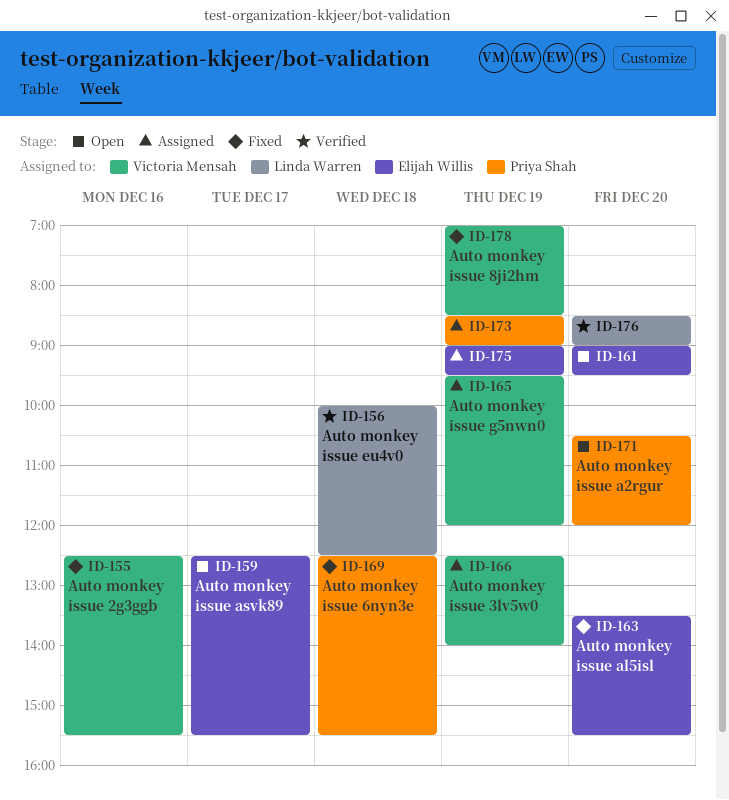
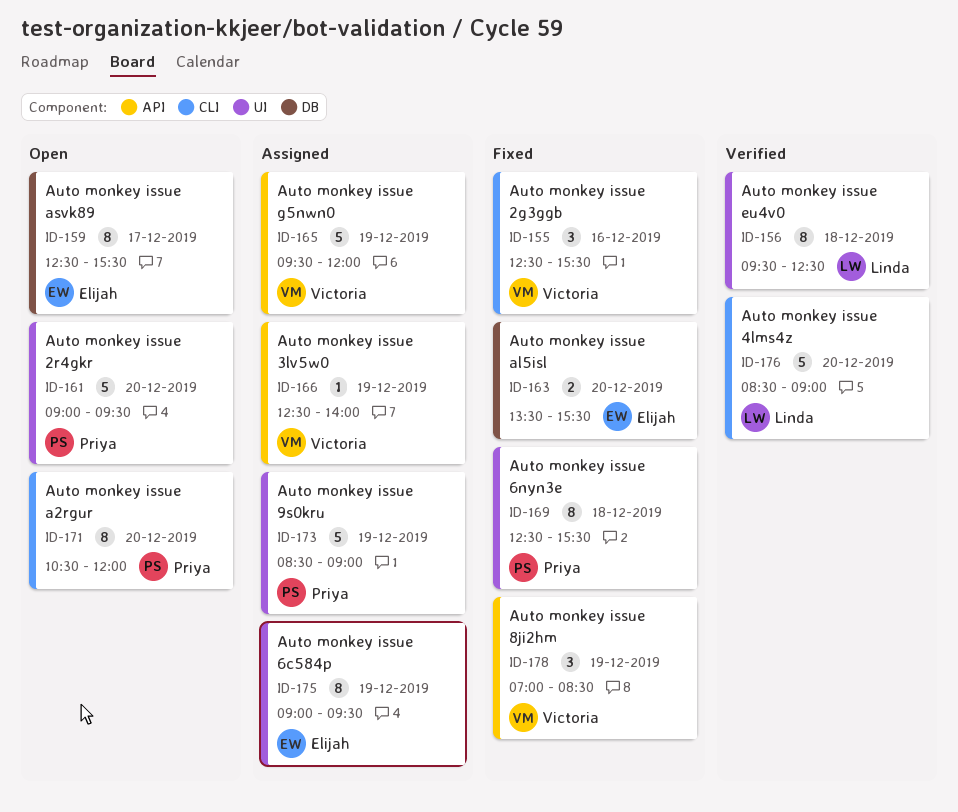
ID-156, begins: 10:00 -> 09:30
ID-161, owner: Elijah Willis -> Priya Shah

